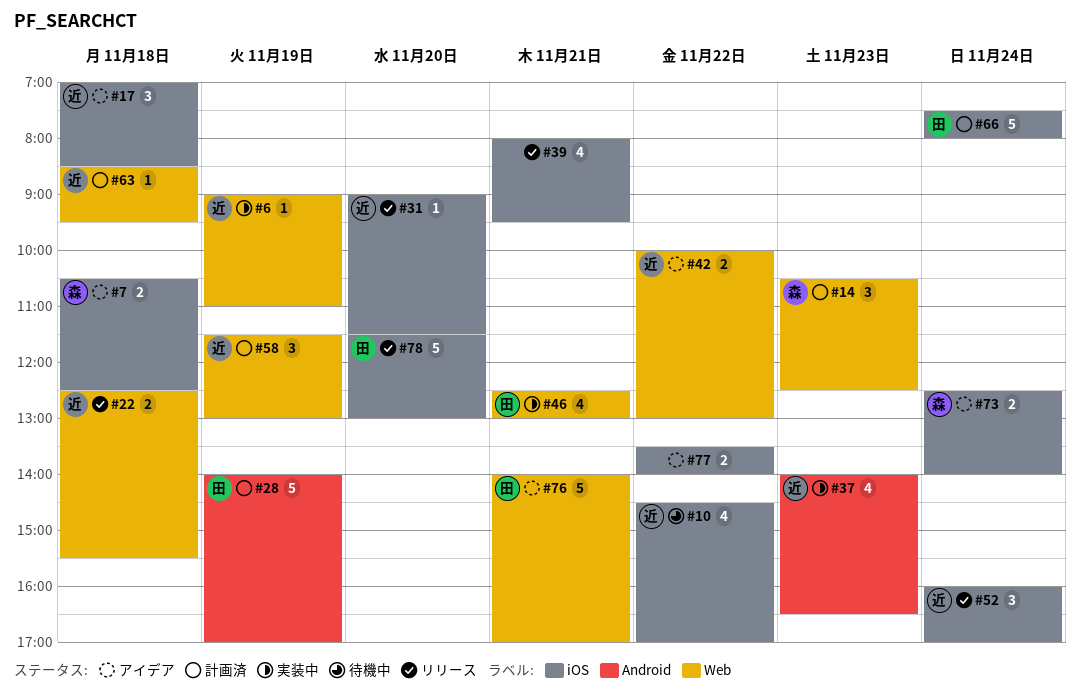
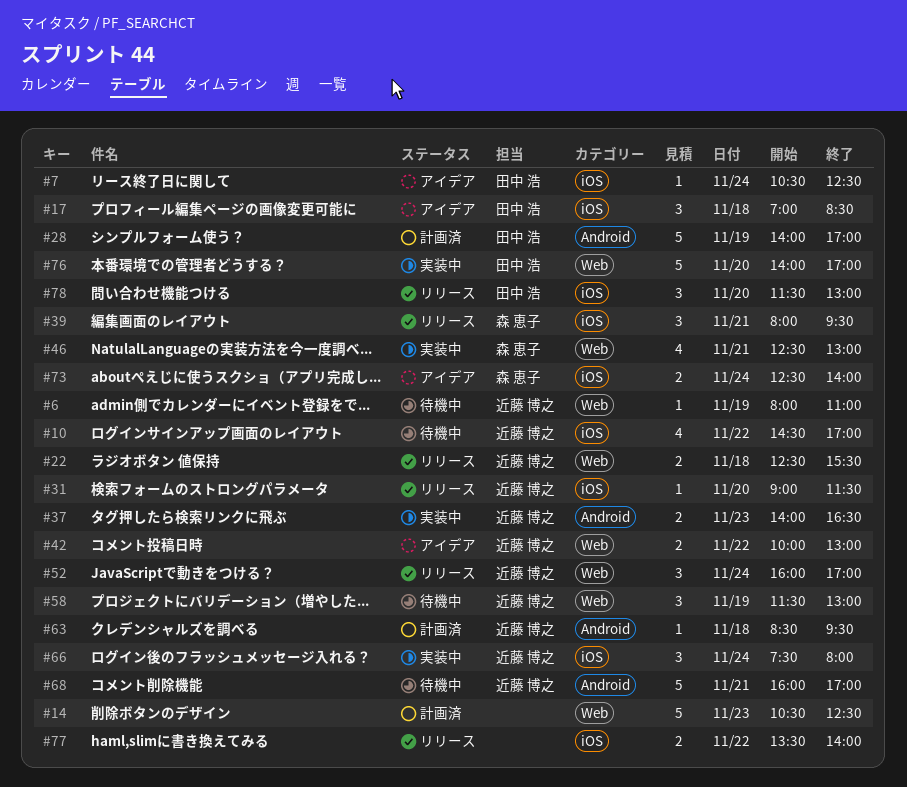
#6, status: 実装中 -> 待機中
#6, begins: 09:00 -> 08:00
#7, owner: 森 恵子 -> 田中 浩
#7, estimate: 2 -> 1
#7, day: Nov 18 -> Nov 24
#14, owner: 森 恵子 -> none
#14, estimate: 3 -> 5
#17, owner: 近藤 博之 -> 田中 浩
#37, estimate: 4 -> 2
#39, owner: none -> 森 恵子
#39, estimate: 4 -> 3
#46, owner: 田中 浩 -> 森 恵子
#52, label: iOS -> Web
#58, status: 計画済 -> 待機中
#63, label: Web -> Android
#66, status: 計画済 -> 実装中
#66, owner: 田中 浩 -> 近藤 博之
#66, estimate: 5 -> 3
#68: none -> present
#76, status: アイデア -> 実装中
#76, day: Nov 21 -> Nov 20
#77, status: アイデア -> リリース
#78, estimate: 5 -> 3

